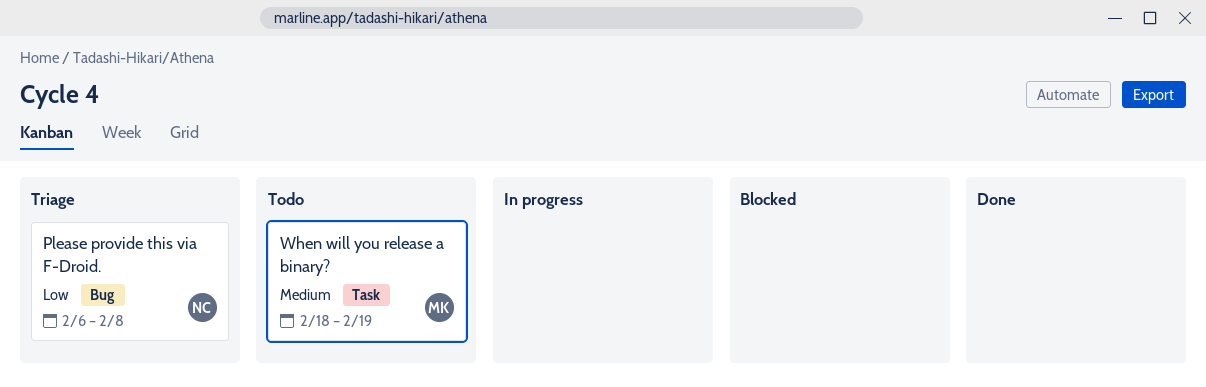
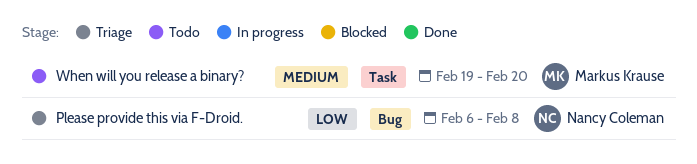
When will you release a binary?, start: Feb 18 -> Feb 19
When will you release a binary?, due: Feb 19 -> Feb 20

